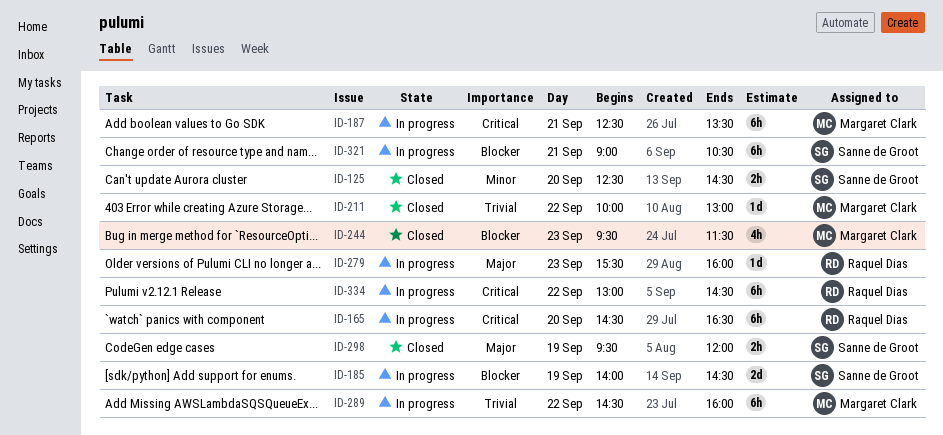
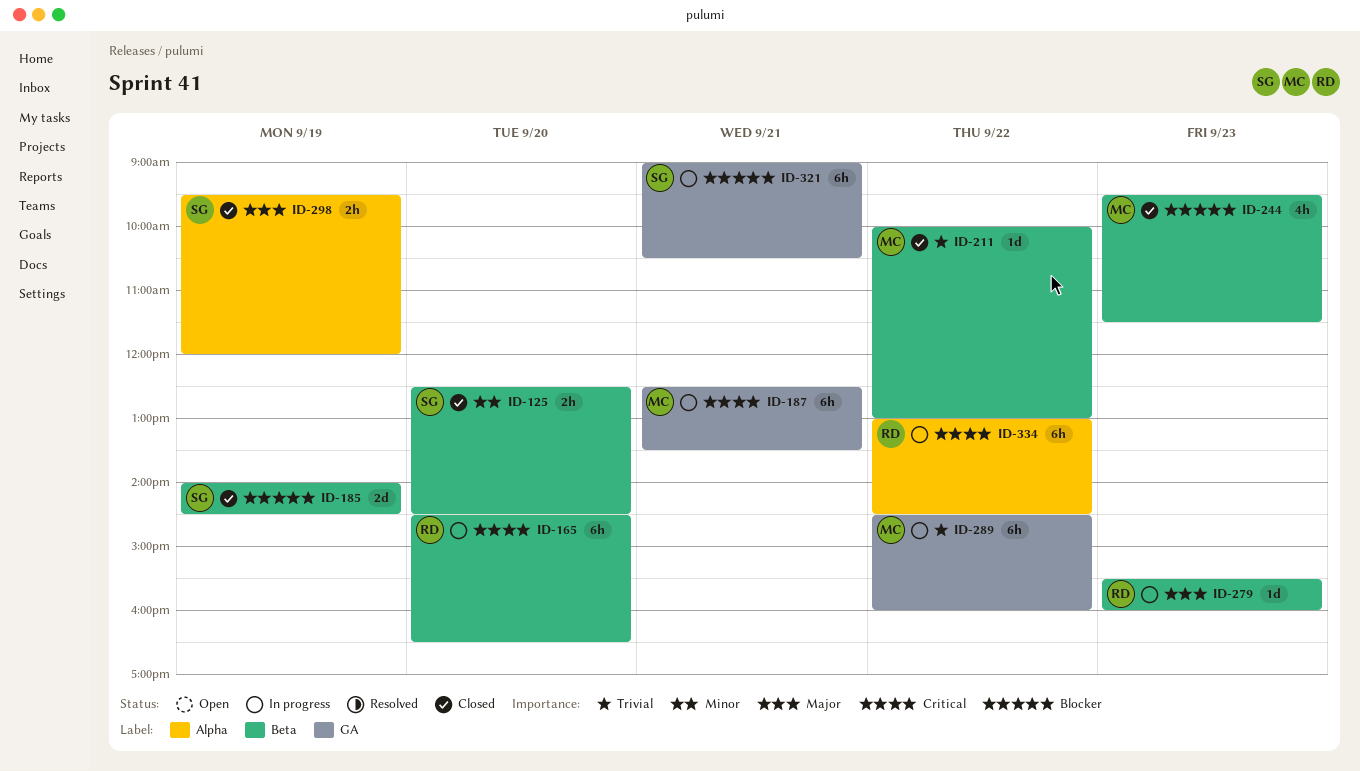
ID-185, status: In progress -> Closed

